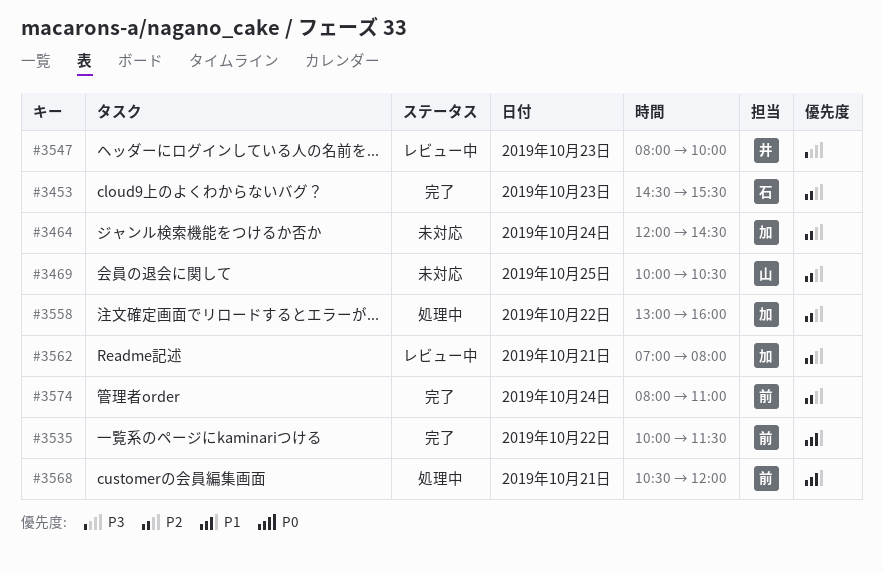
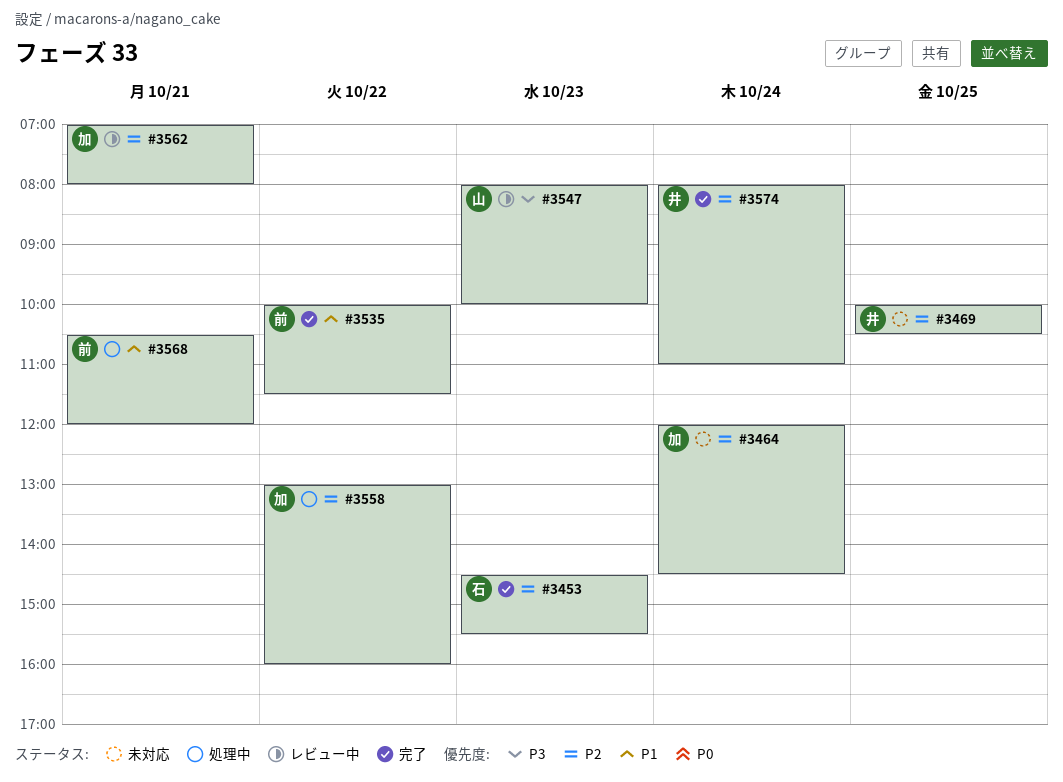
#3469, owner: 山 -> 井
#3547, owner: 井 -> 山
#3574, owner: 前 -> 井

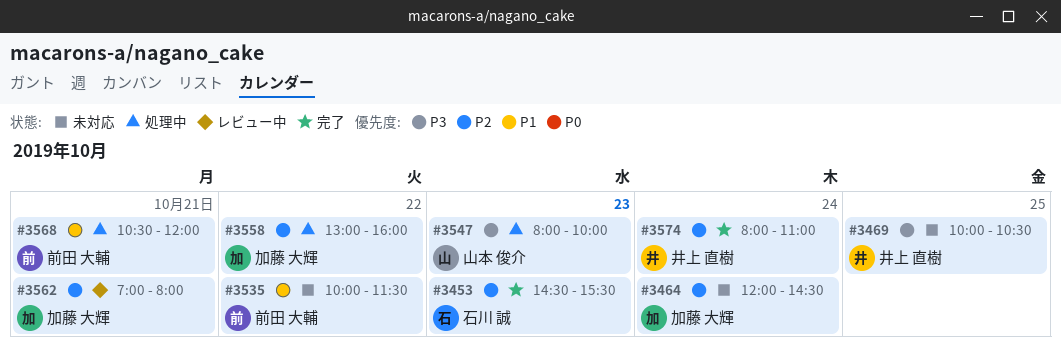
#3469, priority: P2 -> P3
#3535, status: 完了 -> 未対応
#3547, status: レビュー中 -> 処理中

